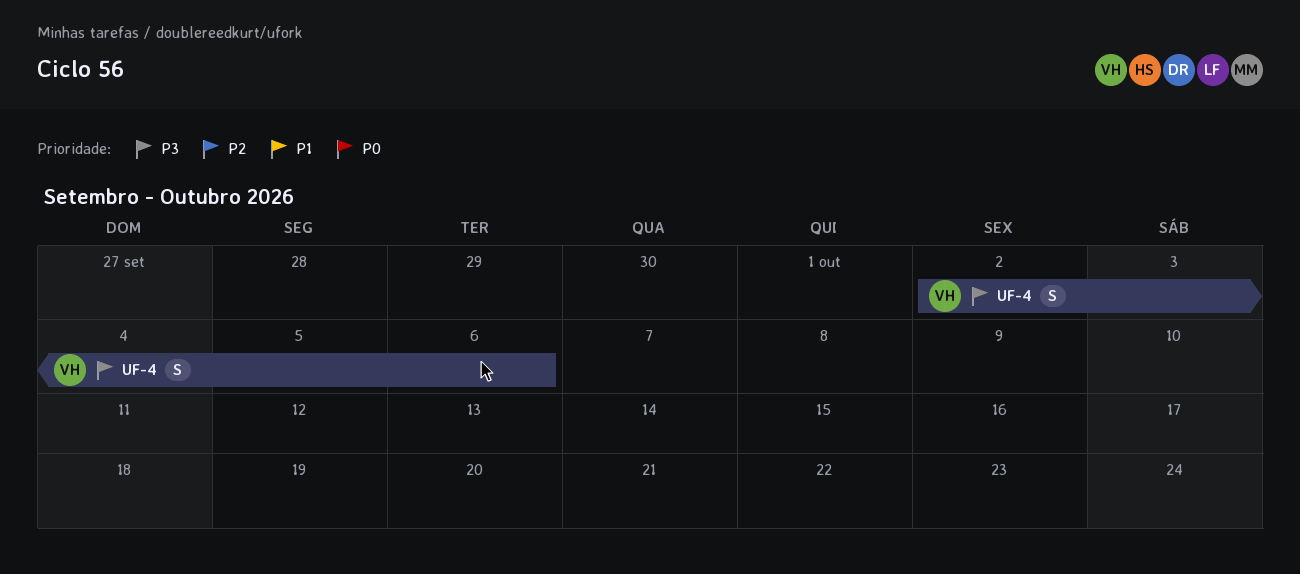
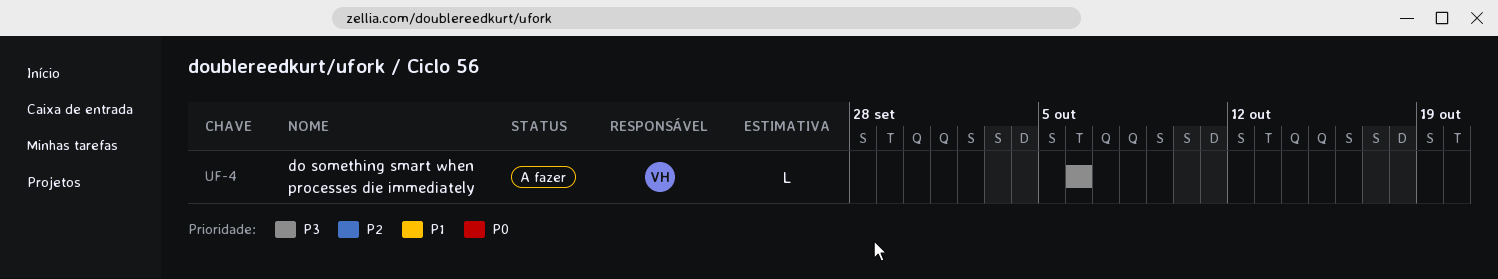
UF-4, estimate: S -> L
UF-4, start: Oct 2 -> Oct 6

